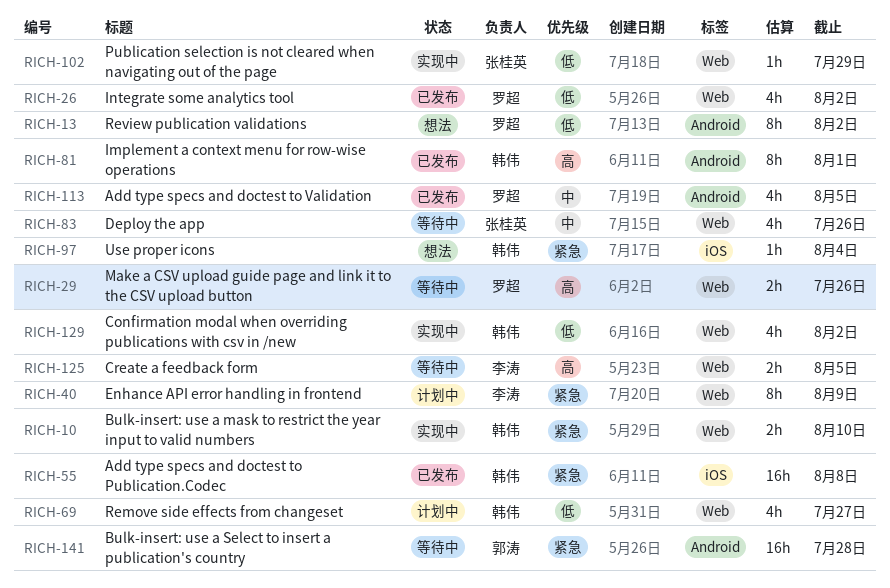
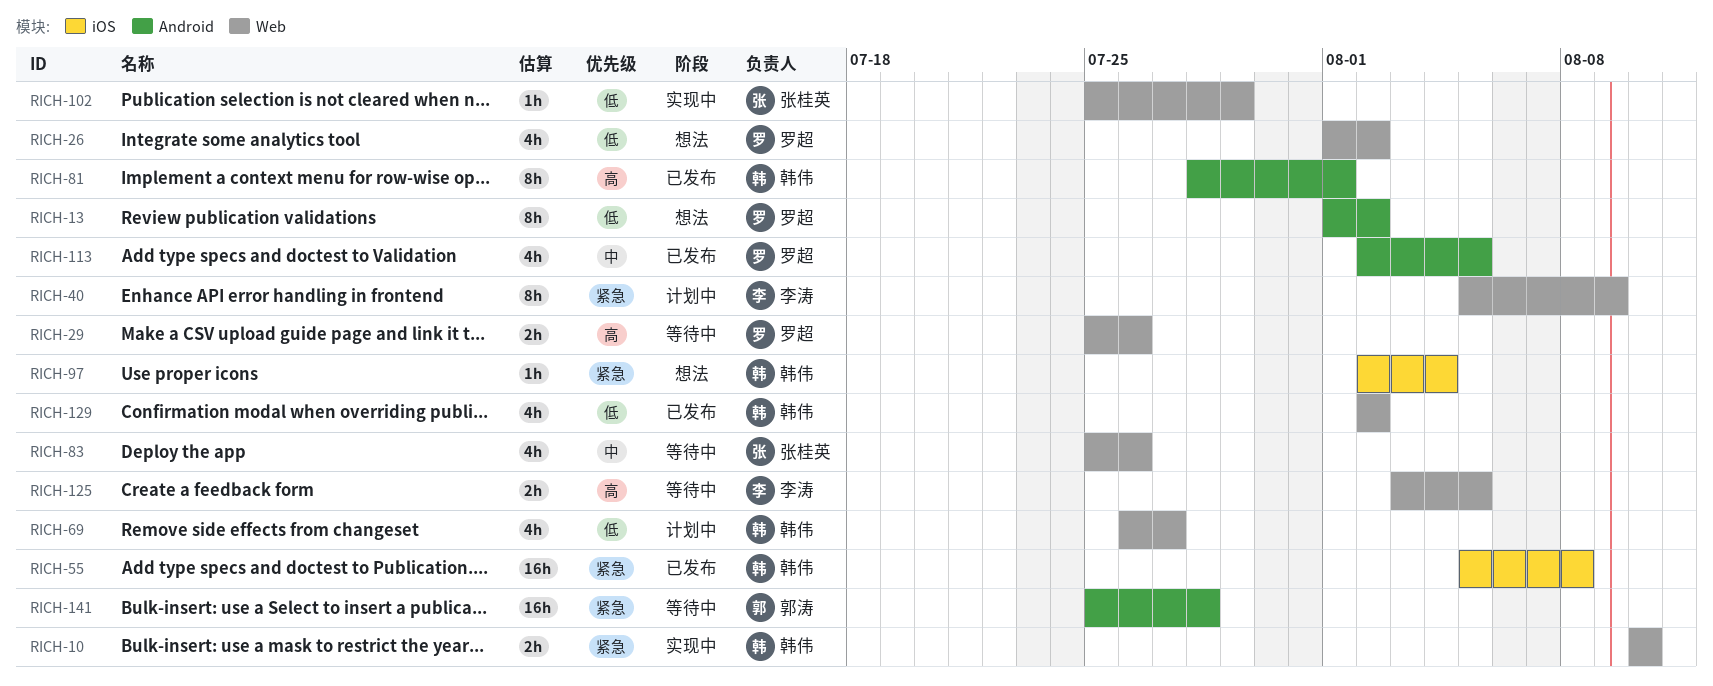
RICH-26, status: 已发布 -> 想法
RICH-129, status: 实现中 -> 已发布

